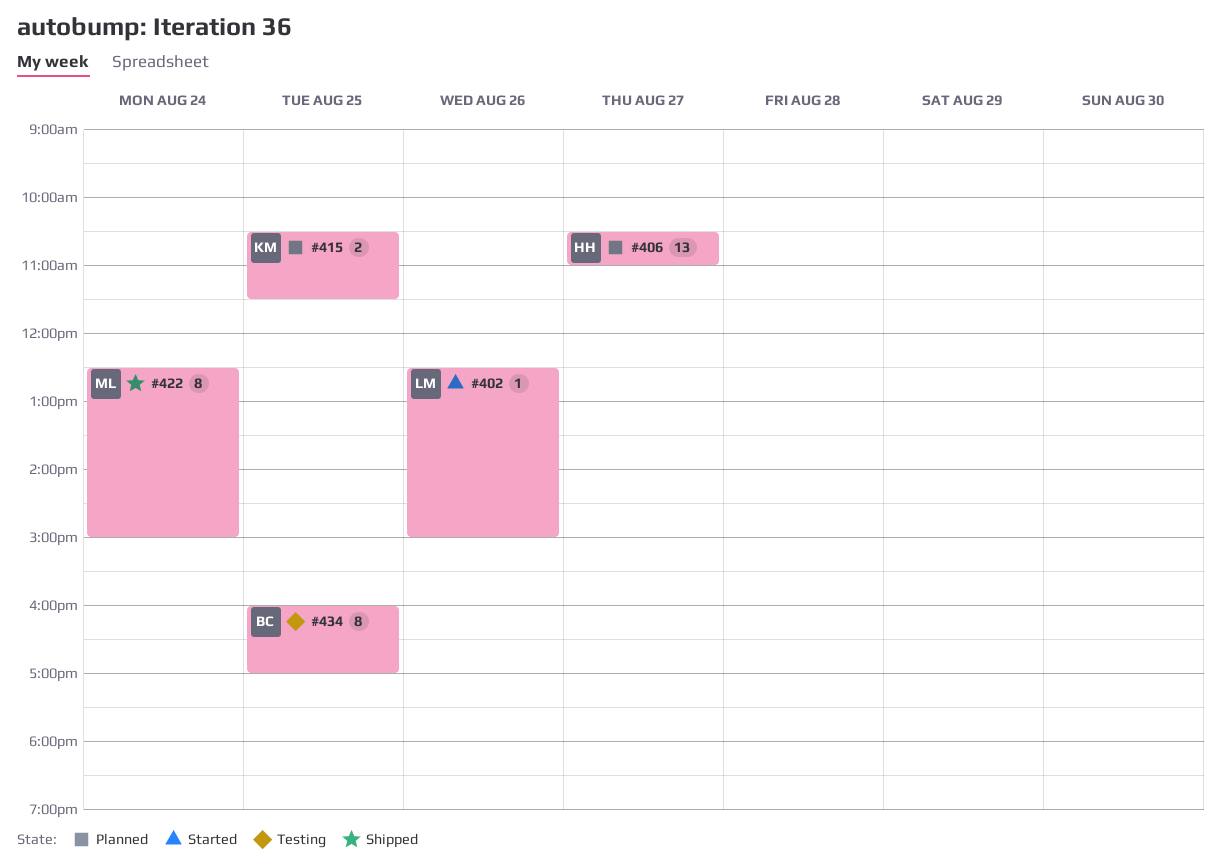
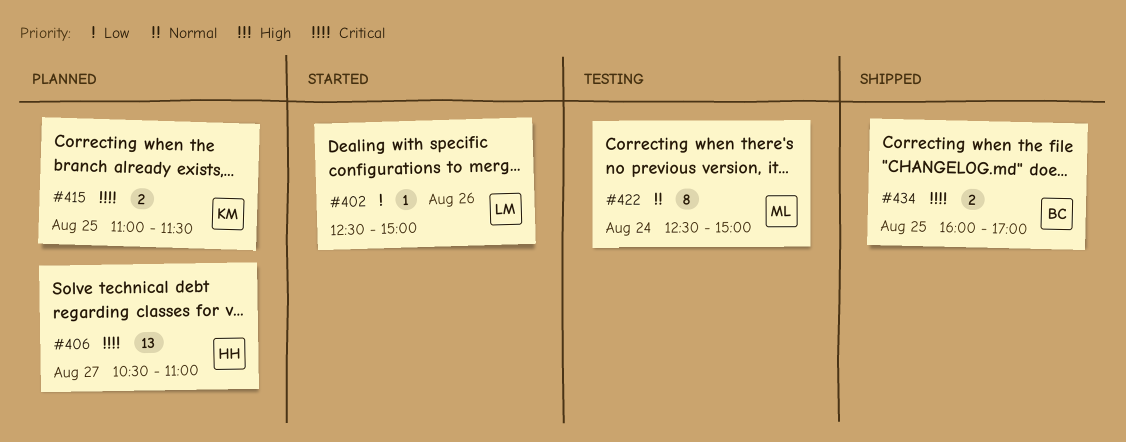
#415, begins: 10:30 -> 11:00
#422, status: Shipped -> Testing
#434, status: Testing -> Shipped
#434, estimate: 8 -> 2

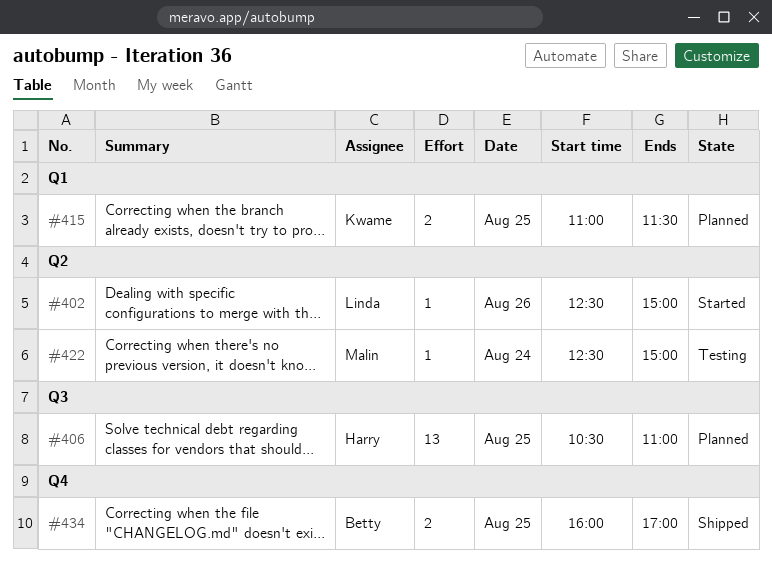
#406, day: Aug 27 -> Aug 25
#422, estimate: 8 -> 1

